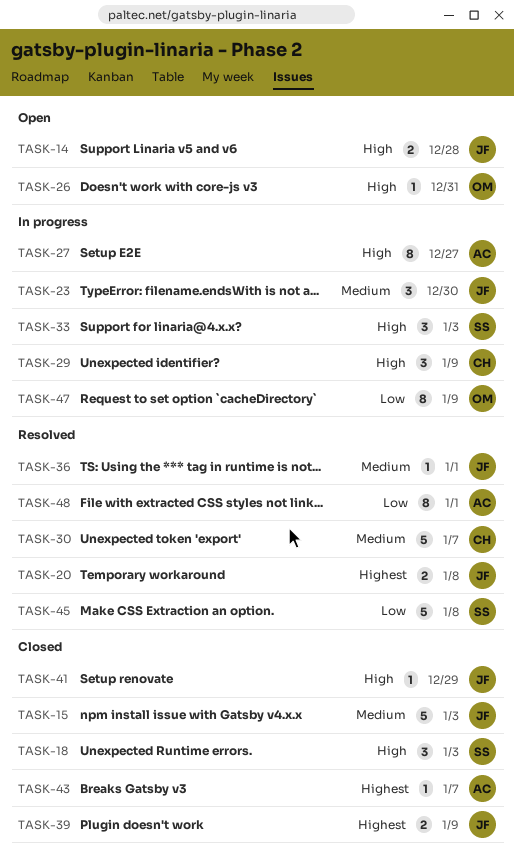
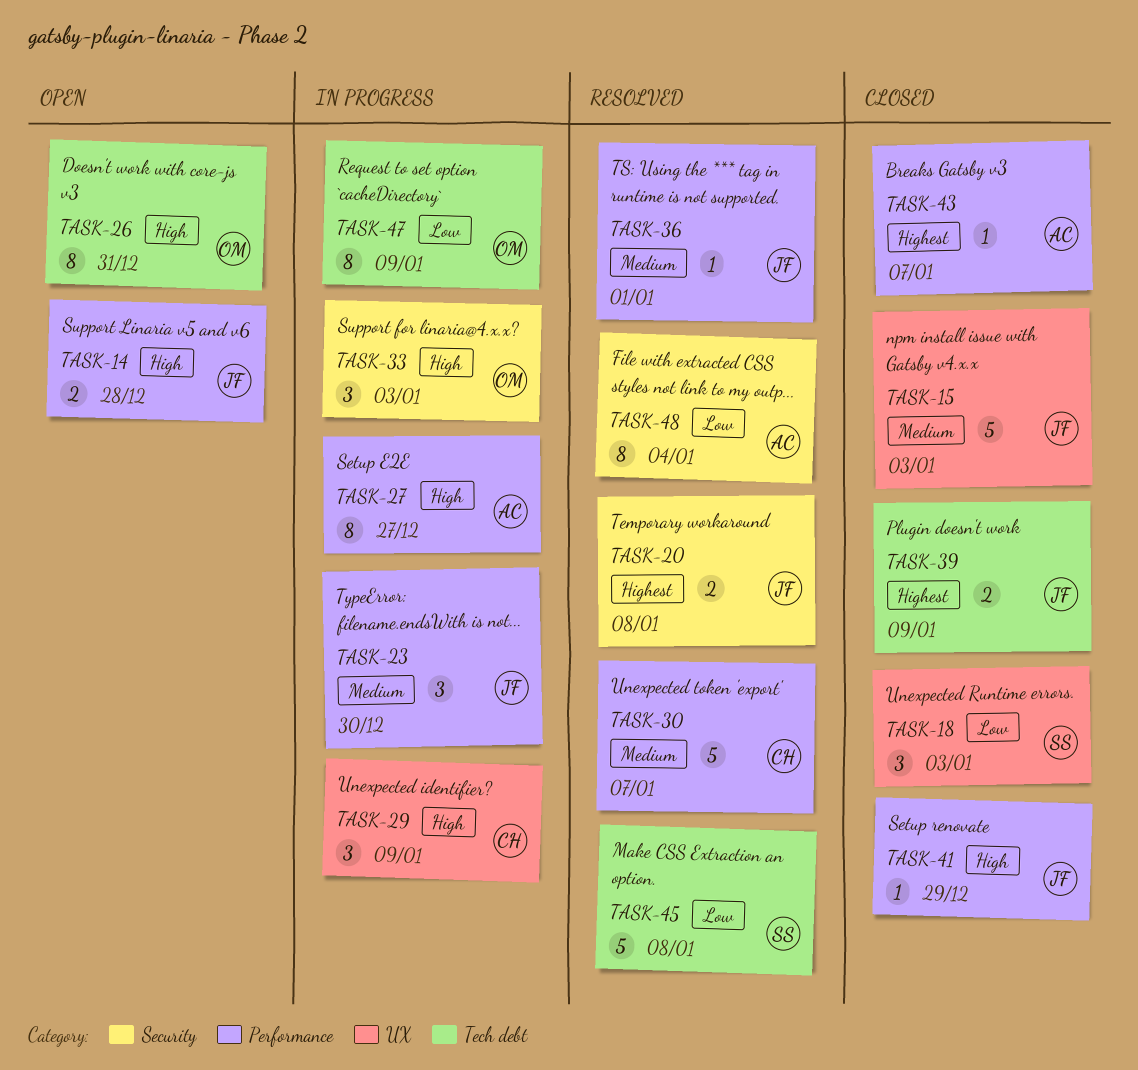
TASK-18, priority: High -> Low
TASK-26, estimate: 1 -> 8
TASK-33, owner: SS -> OM
TASK-48, due: Jan 1 -> Jan 4

